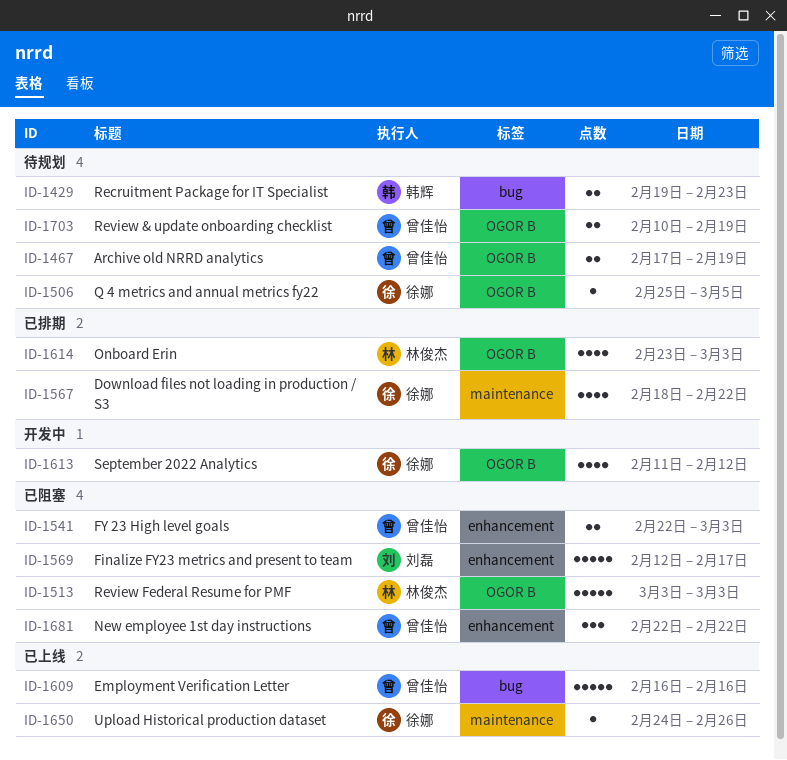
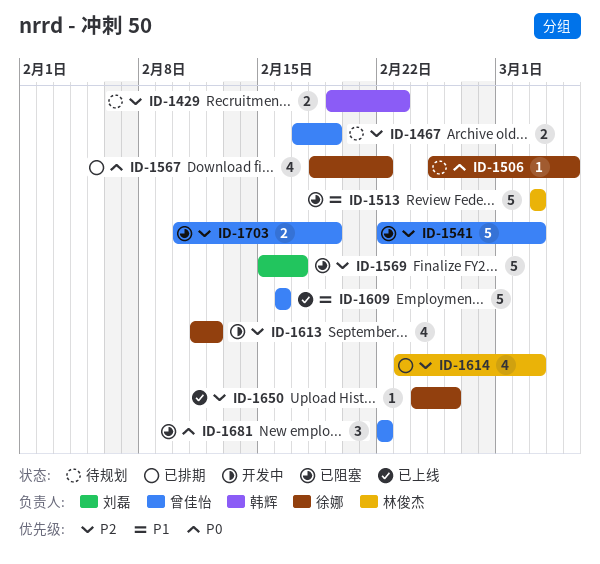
ID-1541, estimate: 2 -> 5
ID-1569, start: Feb 12 -> Feb 15
ID-1703, status: 待规划 -> 已阻塞

